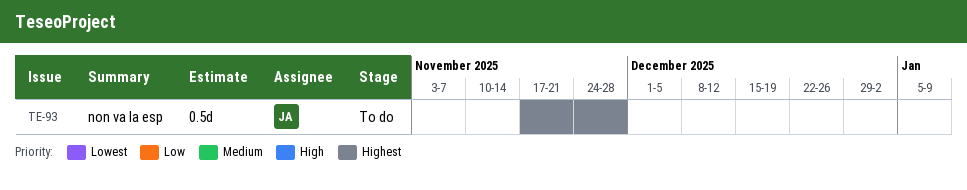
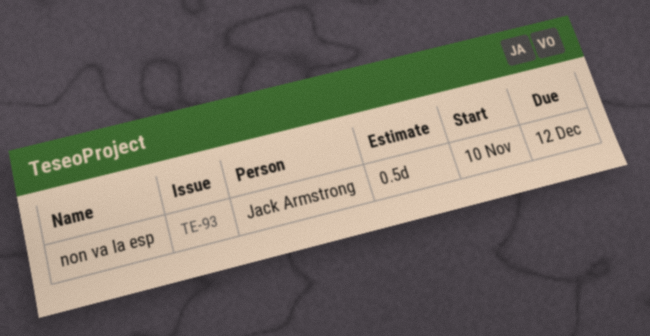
TE-93, start: Nov 17 -> Nov 10
TE-93, due: Nov 28 -> Dec 12

